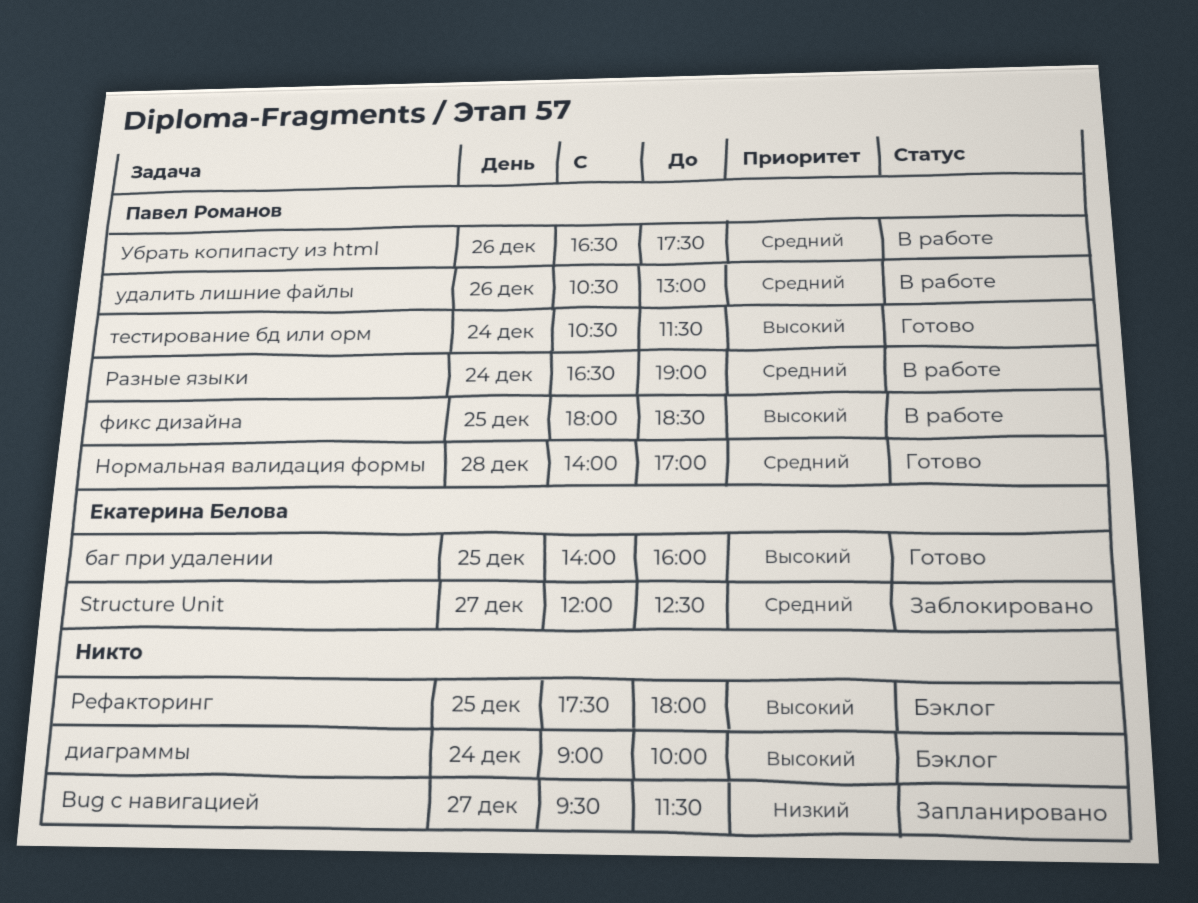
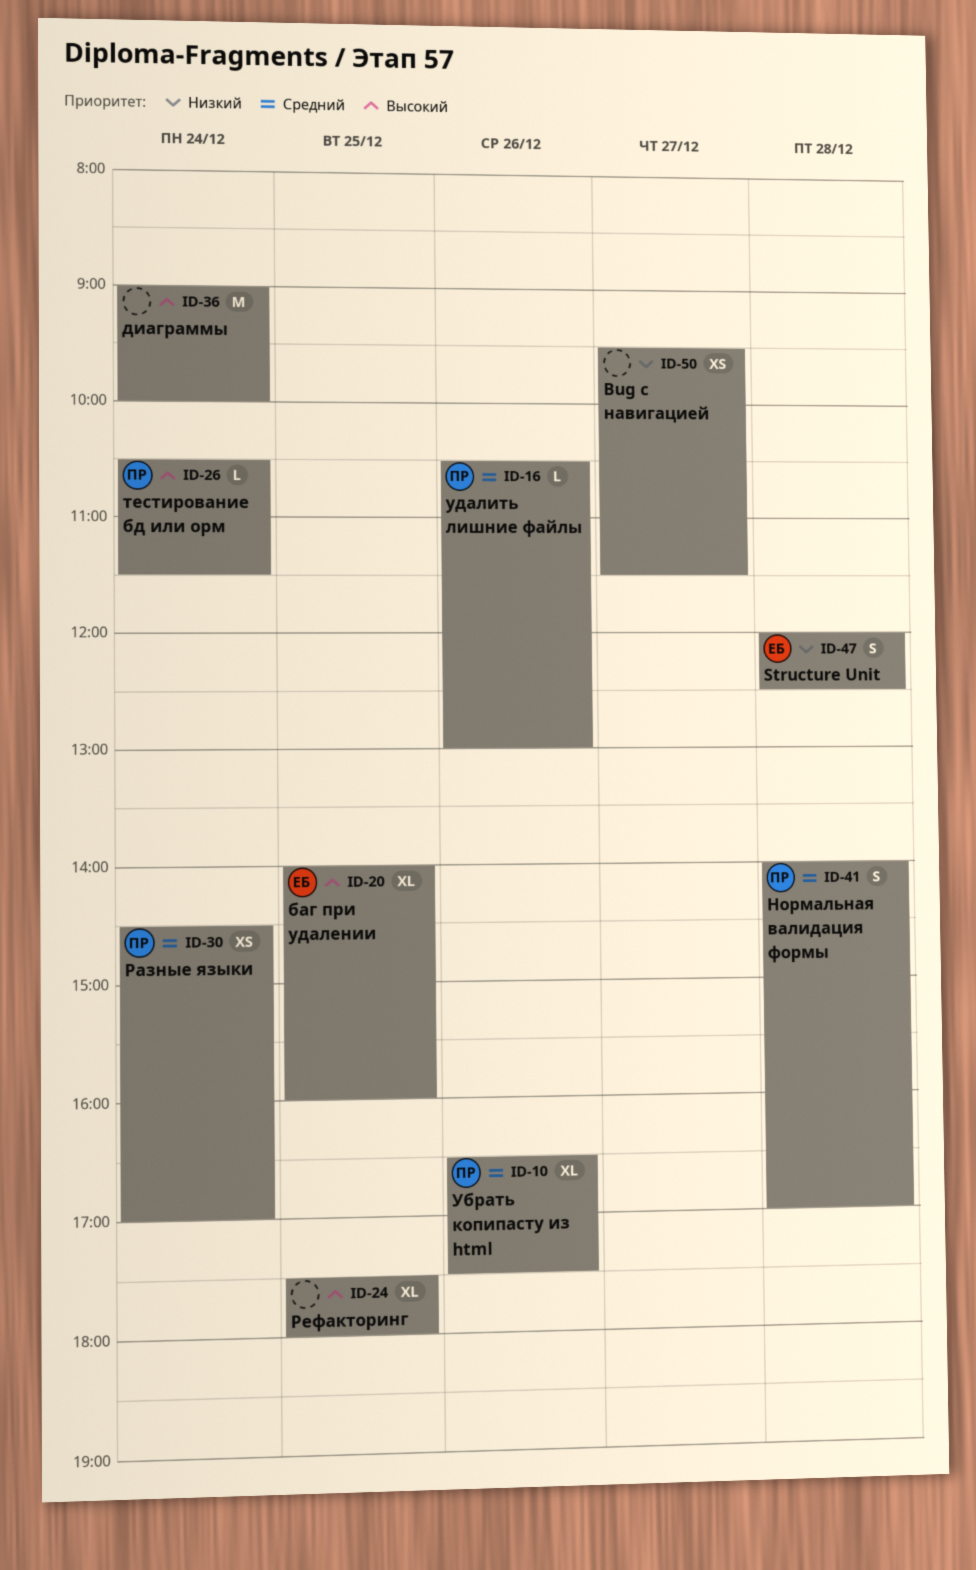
Structure Unit, priority: Средний -> Низкий
Structure Unit, day: Dec 27 -> Dec 28
Разные языки, begins: 16:30 -> 14:30
Разные языки, ends: 19:00 -> 17:00
фикс дизайна: present -> none

